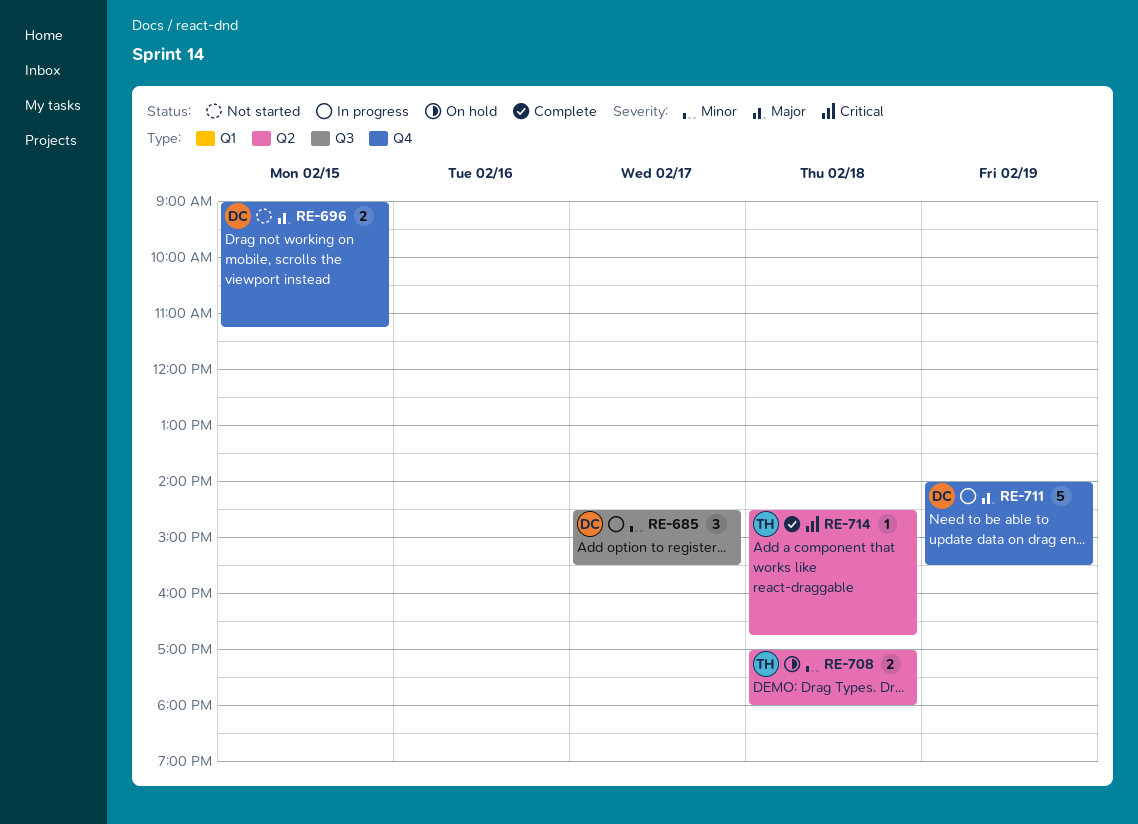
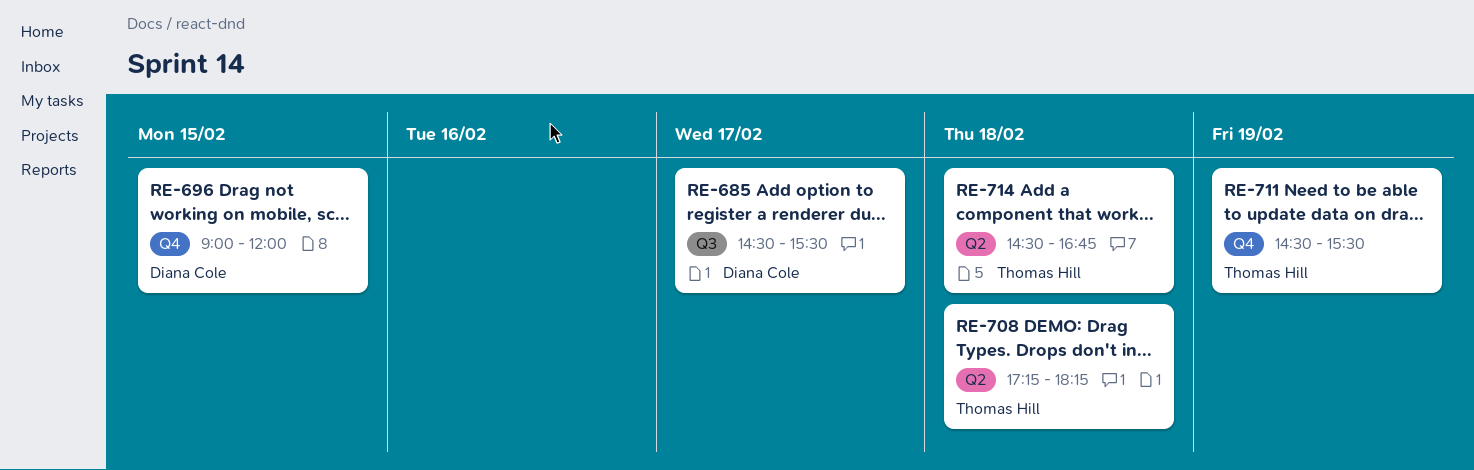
RE-696, ends: 11:15 -> 12:00
RE-708, begins: 17:00 -> 17:15
RE-708, ends: 18:00 -> 18:15
RE-711, owner: Diana Cole -> Thomas Hill
RE-711, begins: 14:00 -> 14:30

